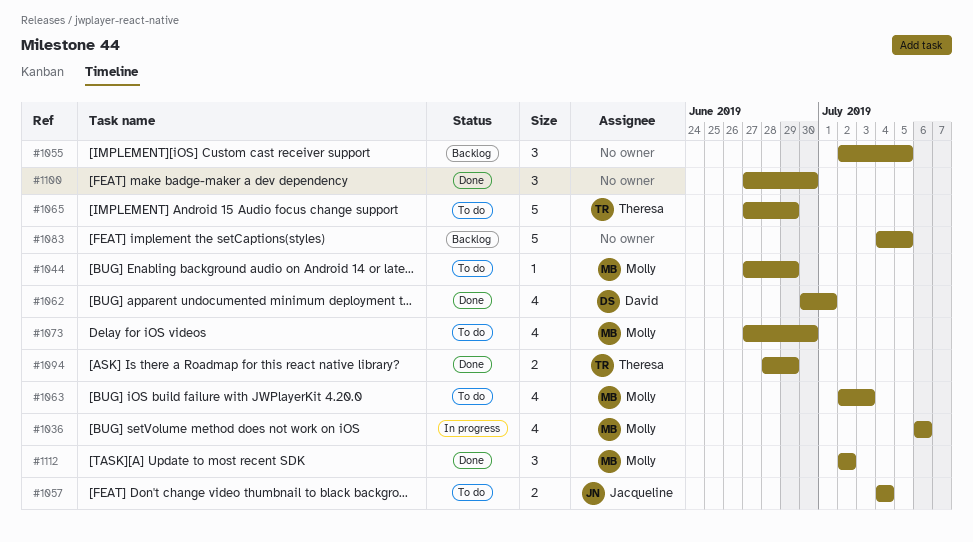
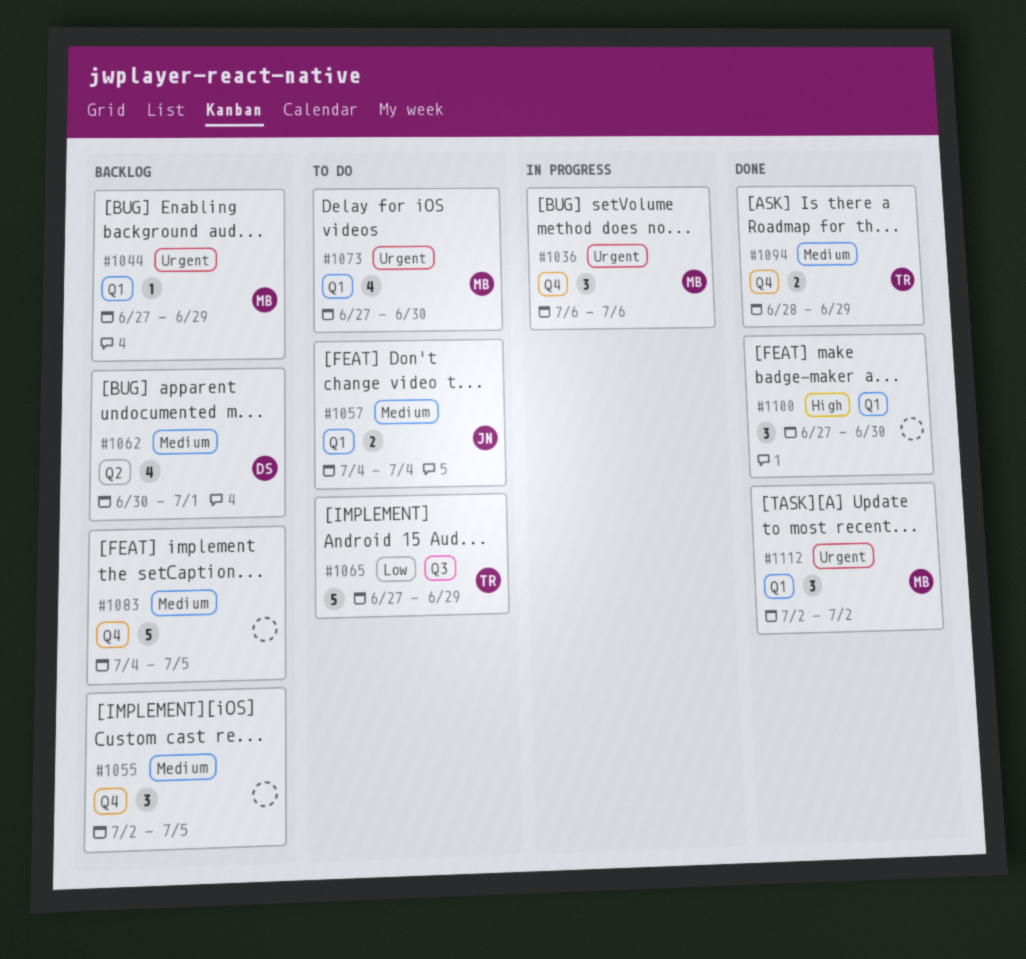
#1036, estimate: 4 -> 3
#1044, status: To do -> Backlog
#1062, status: Done -> Backlog
#1063: present -> none

